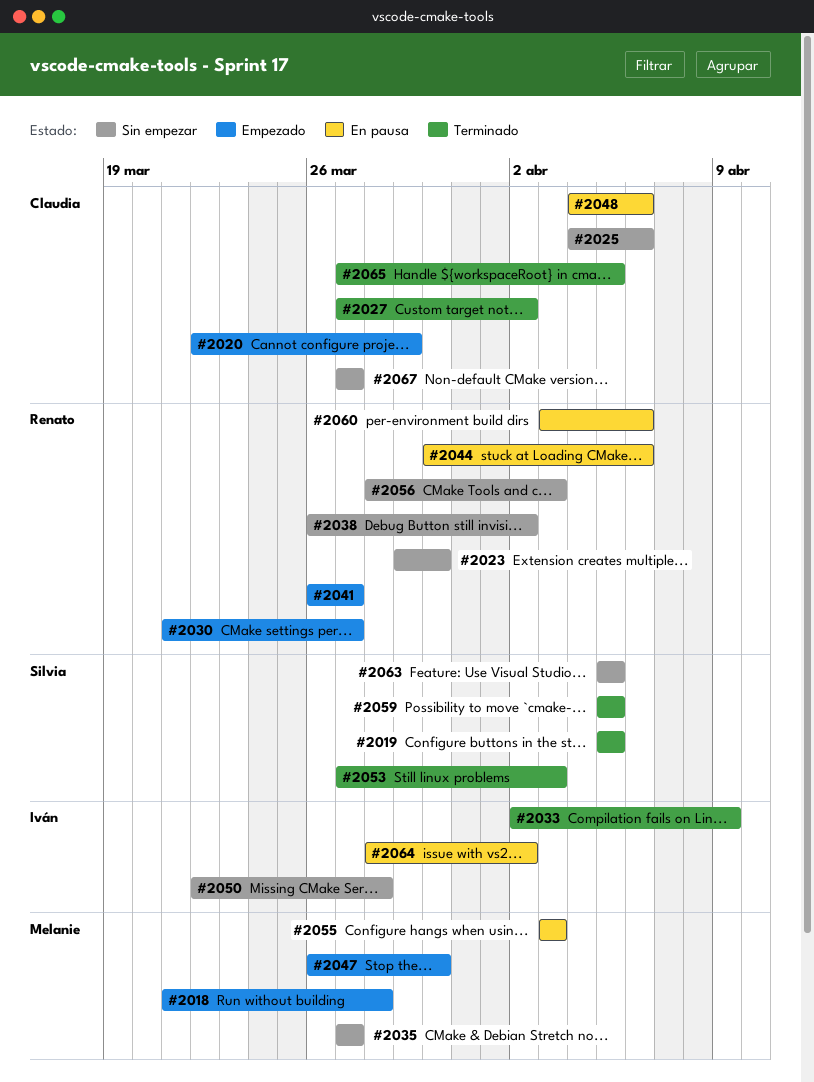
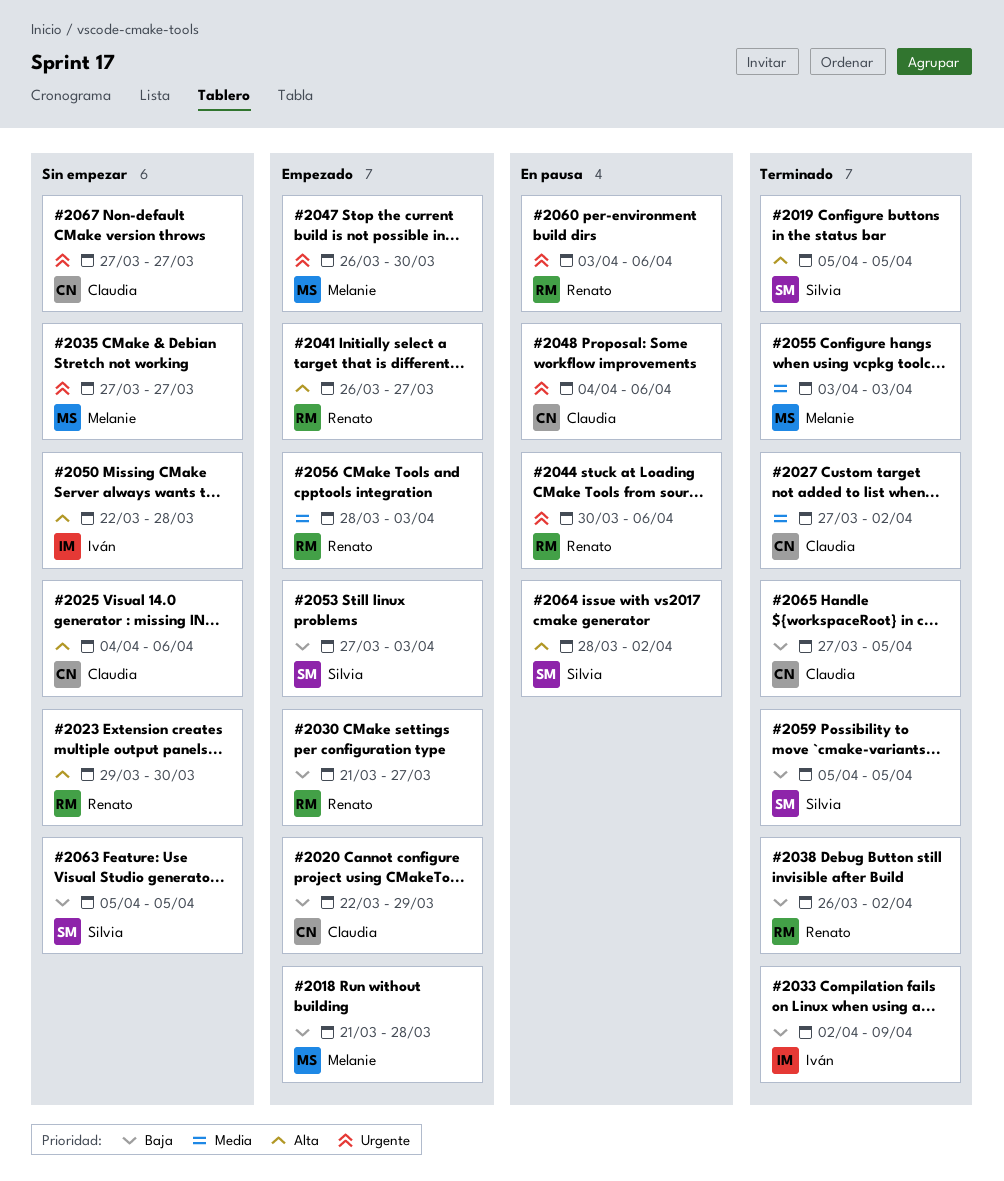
#2038, status: Sin empezar -> Terminado
#2053, status: Terminado -> Empezado
#2055, status: En pausa -> Terminado
#2056, status: Sin empezar -> Empezado
#2064, owner: Iván -> Silvia

